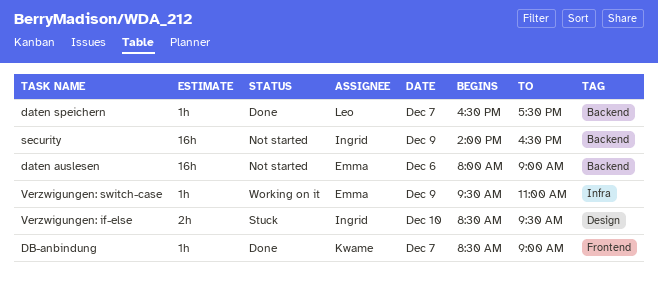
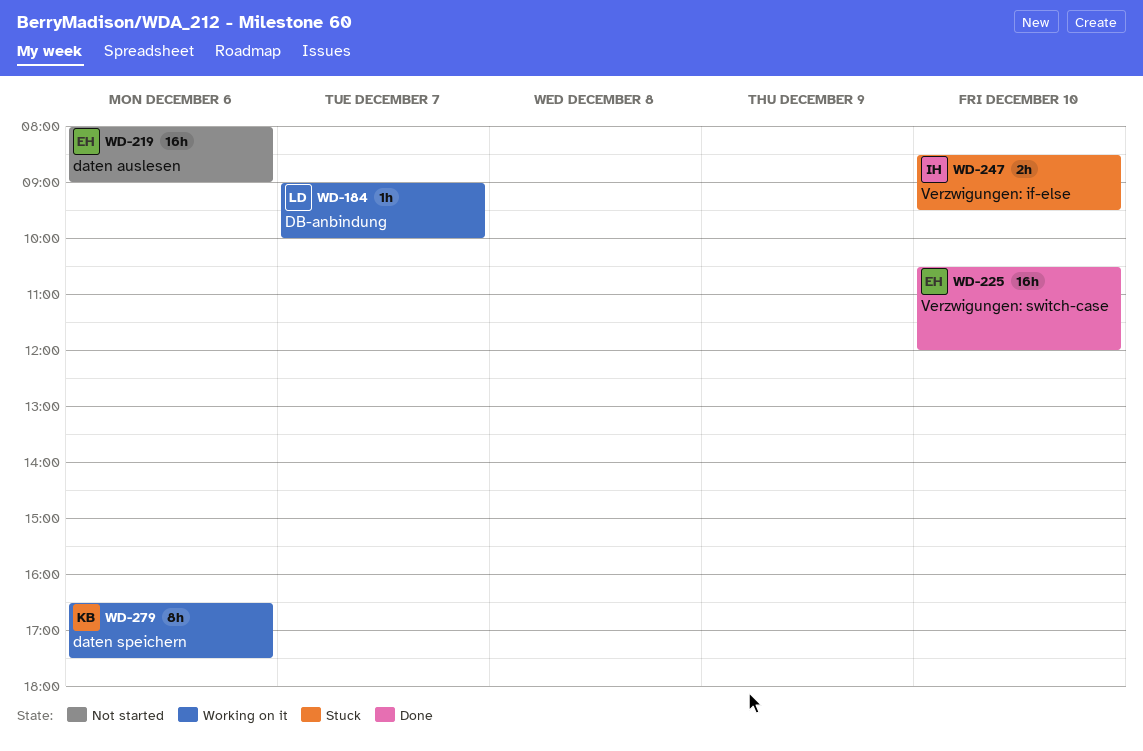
daten speichern, status: Done -> Working on it
daten speichern, owner: Leo -> Kwame
daten speichern, estimate: 1h -> 8h
daten speichern, day: Dec 7 -> Dec 6
DB-anbindung, status: Done -> Working on it
DB-anbindung, owner: Kwame -> Leo
DB-anbindung, begins: 08:30 -> 09:00
DB-anbindung, ends: 09:00 -> 10:00
security: present -> none
Verzwigungen: switch-case, status: Working on it -> Done
Verzwigungen: switch-case, estimate: 1h -> 16h
Verzwigungen: switch-case, day: Dec 9 -> Dec 10
Verzwigungen: switch-case, begins: 09:30 -> 10:30
Verzwigungen: switch-case, ends: 11:00 -> 12:00

